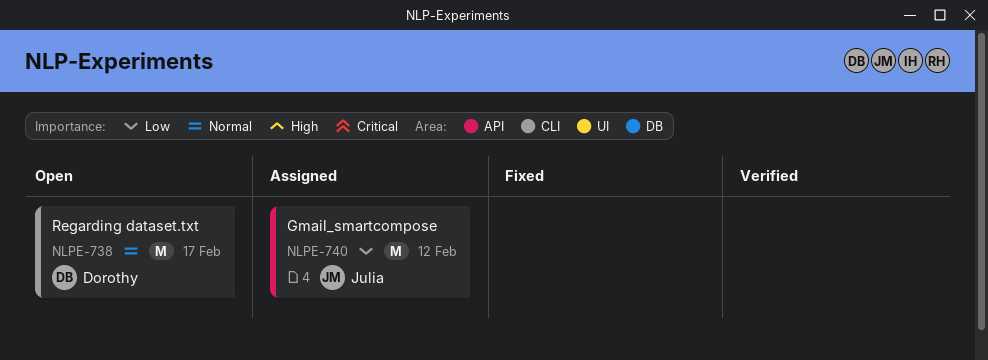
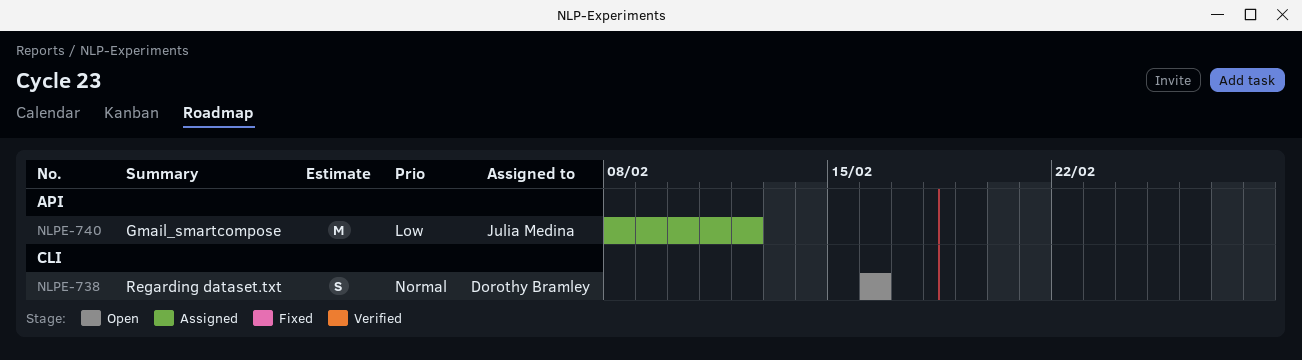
NLPE-738, estimate: M -> S
NLPE-738, due: Feb 17 -> Feb 16

